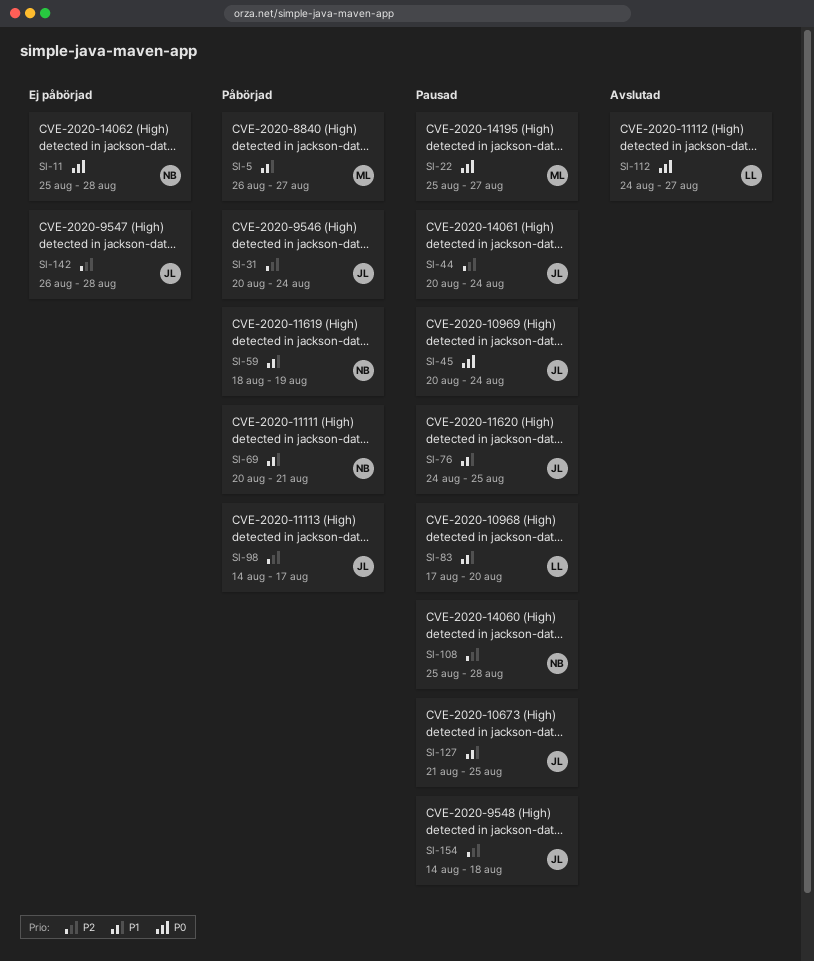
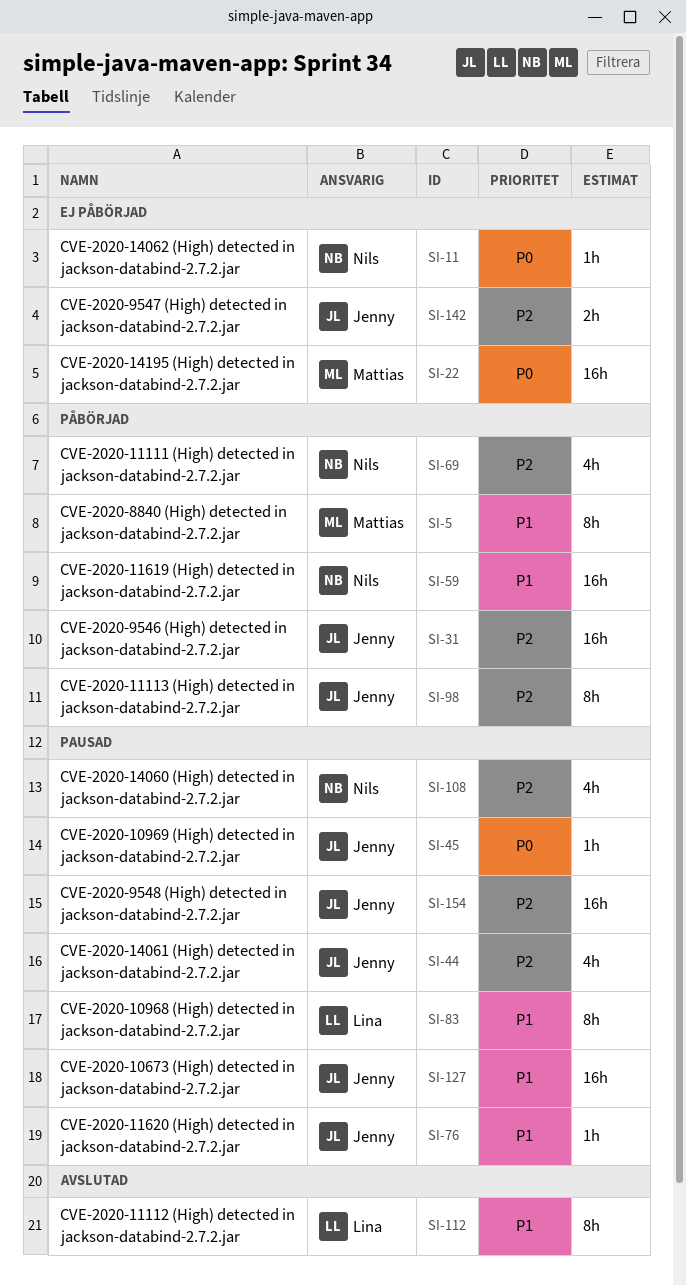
SI-22, status: Pausad -> Ej påbörjad
SI-69, priority: P1 -> P2
SI-112, priority: P0 -> P1

